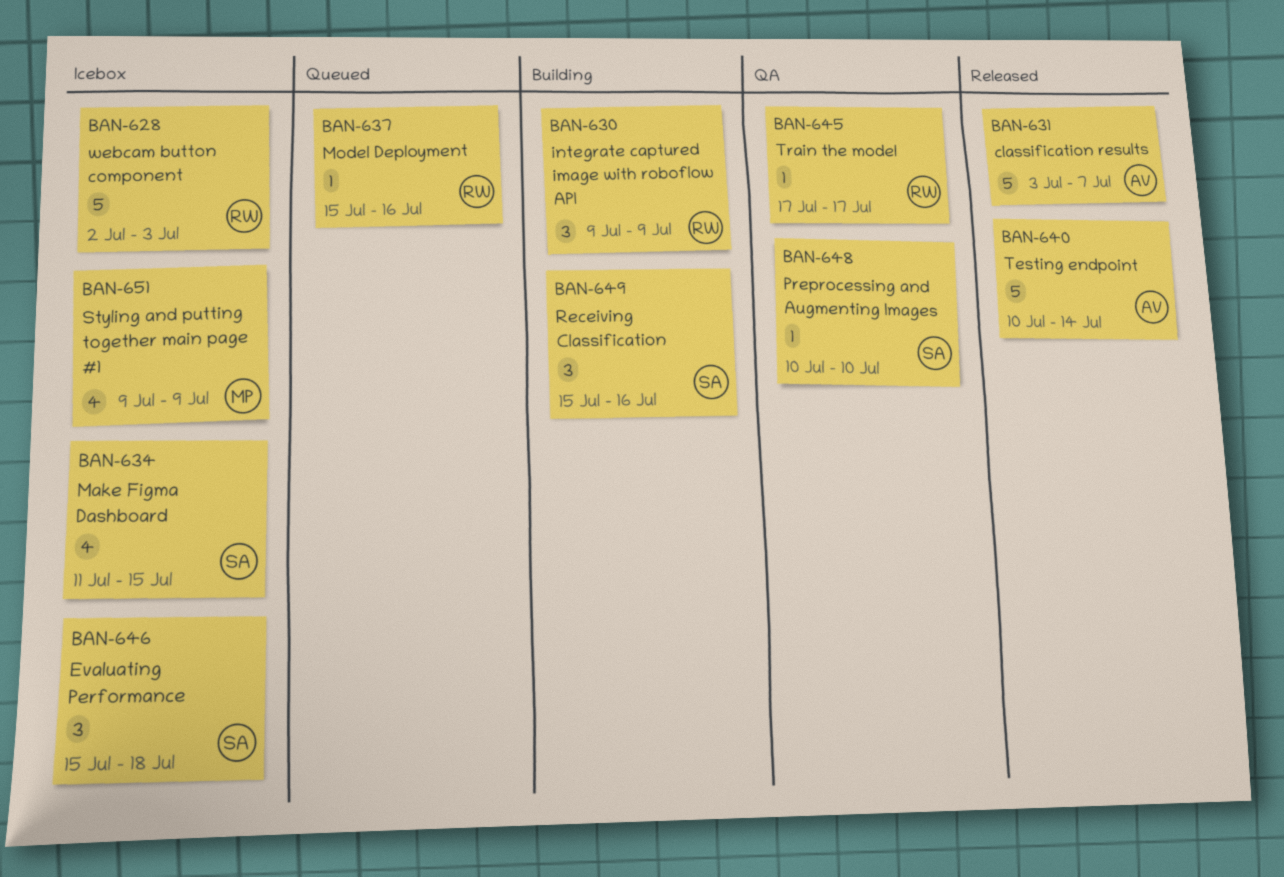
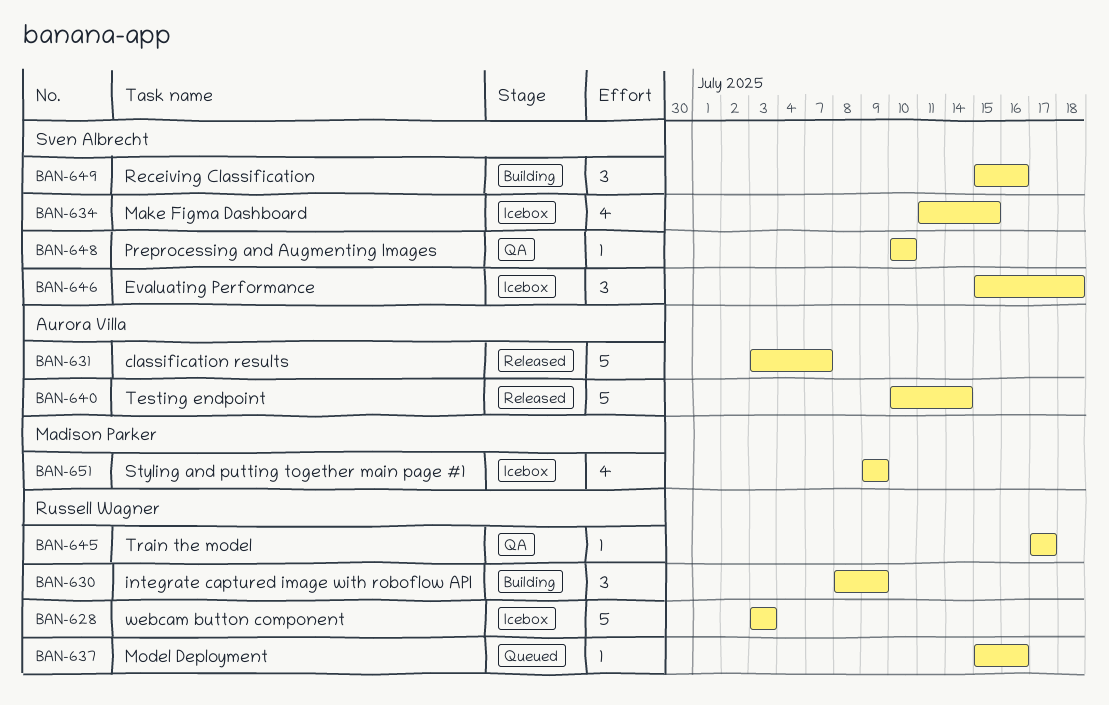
BAN-628, start: Jul 2 -> Jul 3
BAN-630, start: Jul 9 -> Jul 8

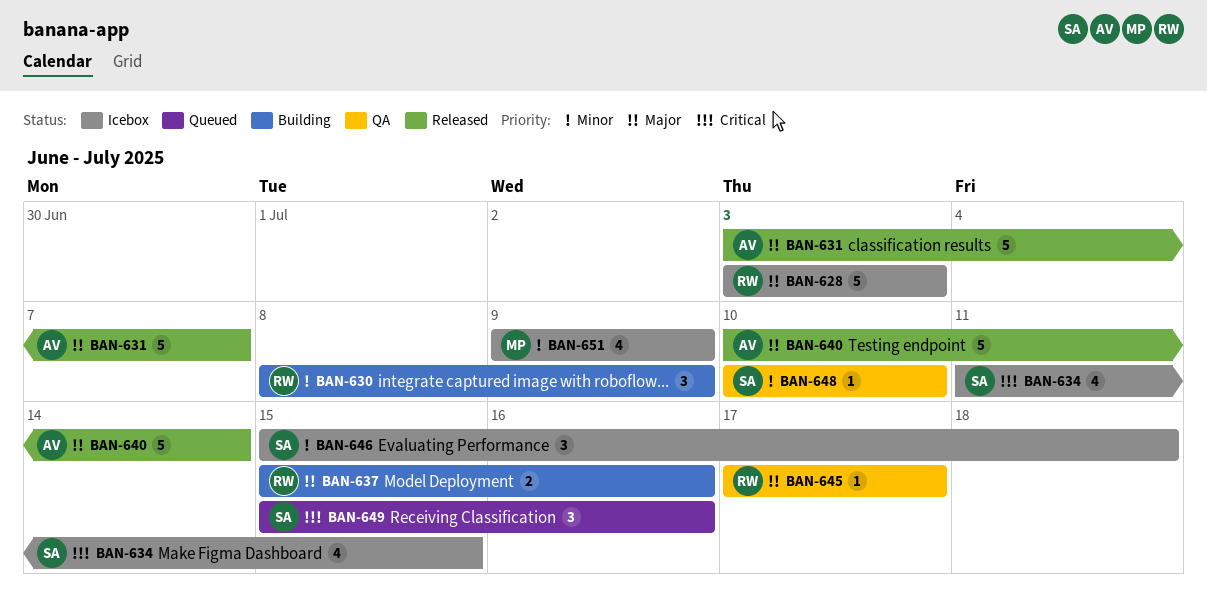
BAN-637, status: Queued -> Building
BAN-637, estimate: 1 -> 2
BAN-649, status: Building -> Queued

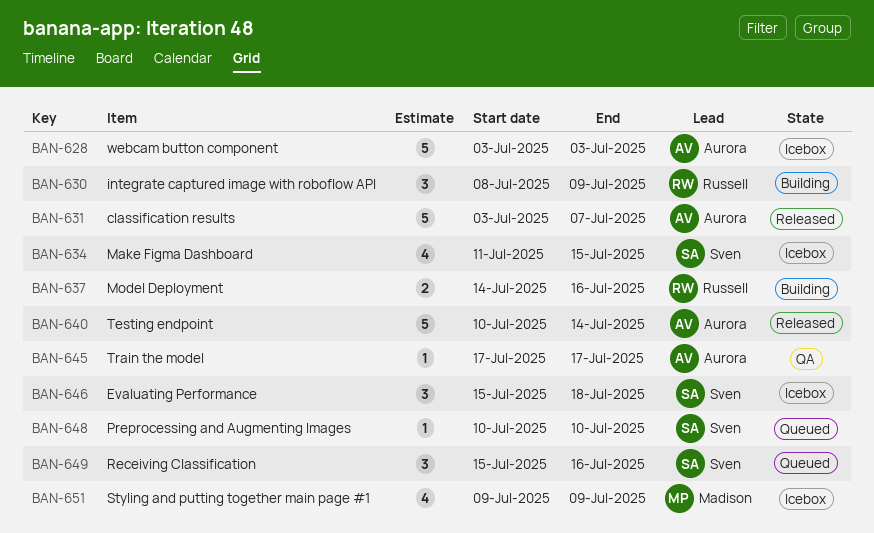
BAN-628, owner: Russell -> Aurora
BAN-637, start: Jul 15 -> Jul 14
BAN-645, owner: Russell -> Aurora
BAN-648, status: QA -> Queued

